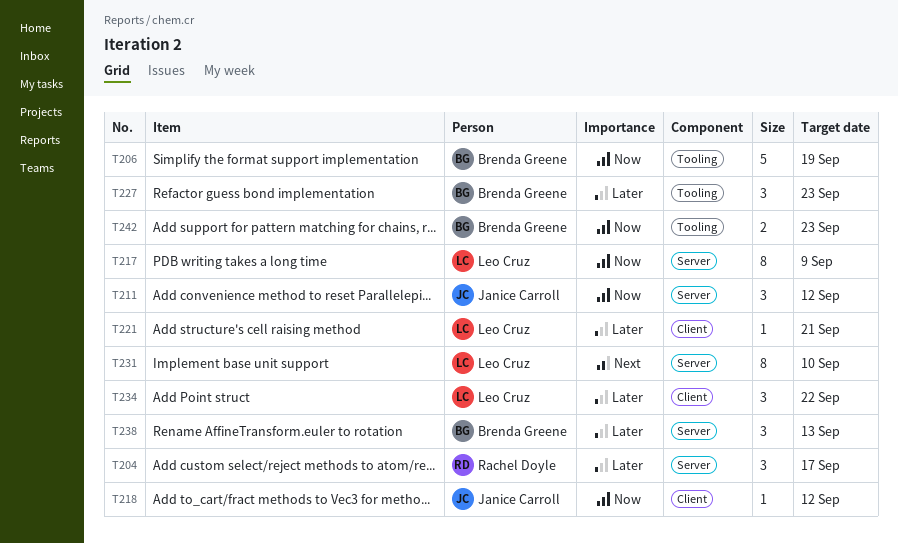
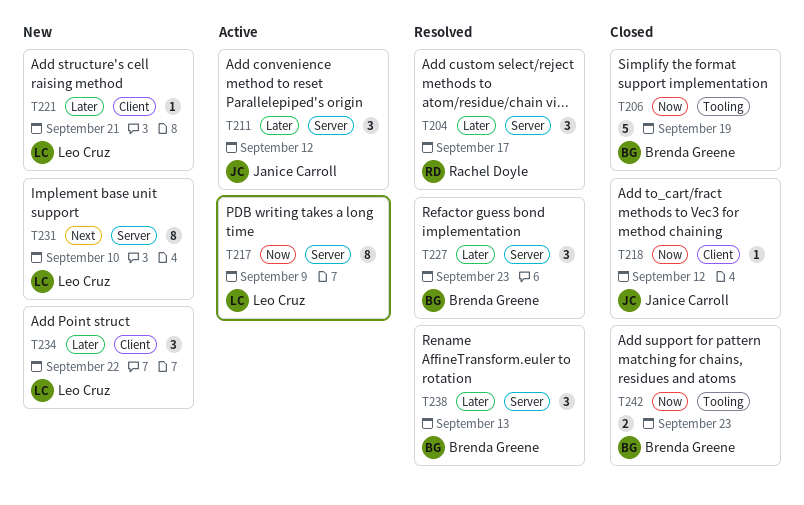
T211, priority: Now -> Later
T227, label: Tooling -> Server

